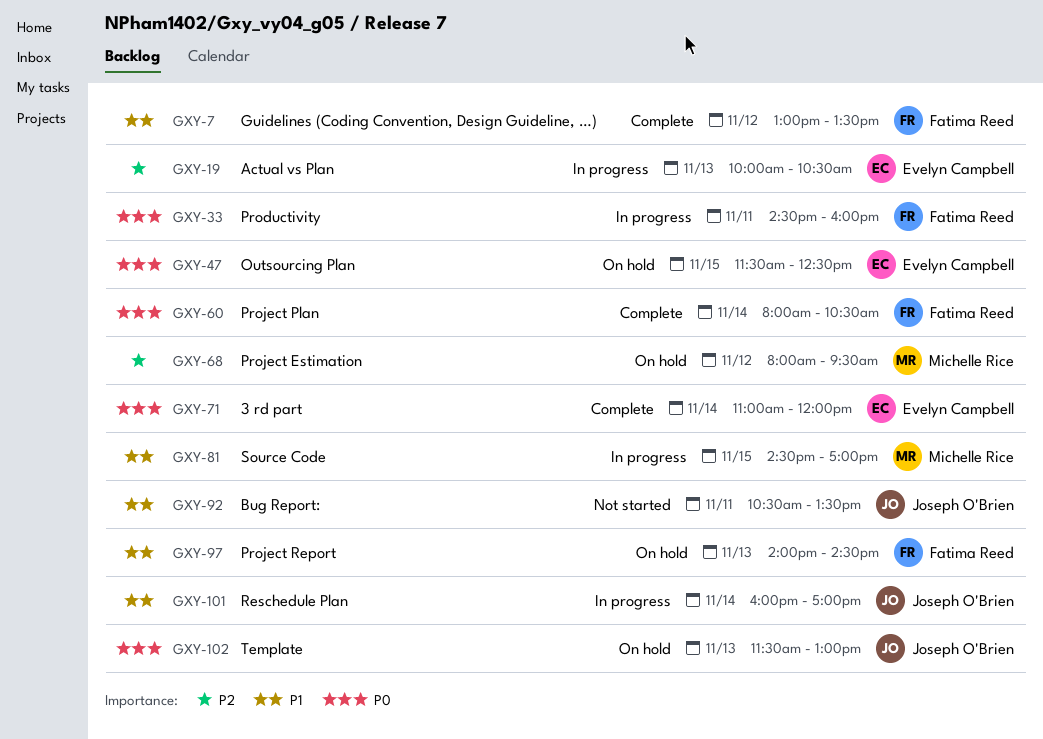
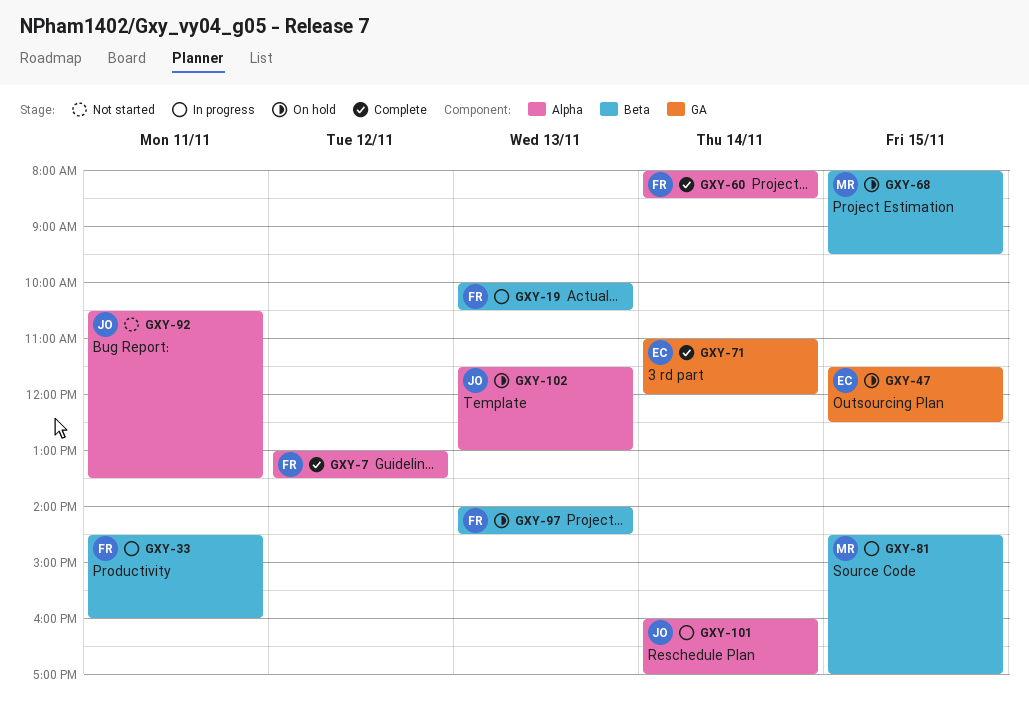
GXY-19, owner: Evelyn Campbell -> Fatima Reed
GXY-60, ends: 10:30 -> 08:30
GXY-68, day: Nov 12 -> Nov 15

